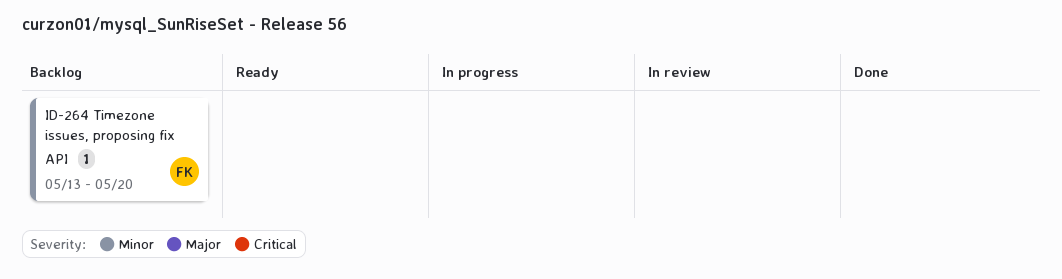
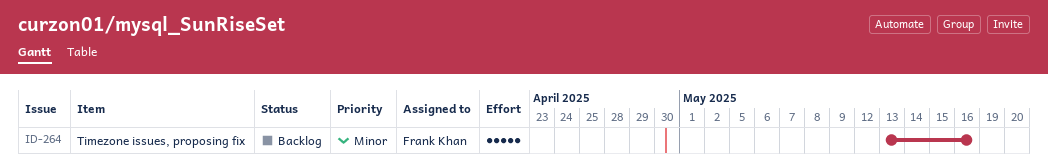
ID-264, estimate: 1 -> 5
ID-264, due: May 20 -> May 16

